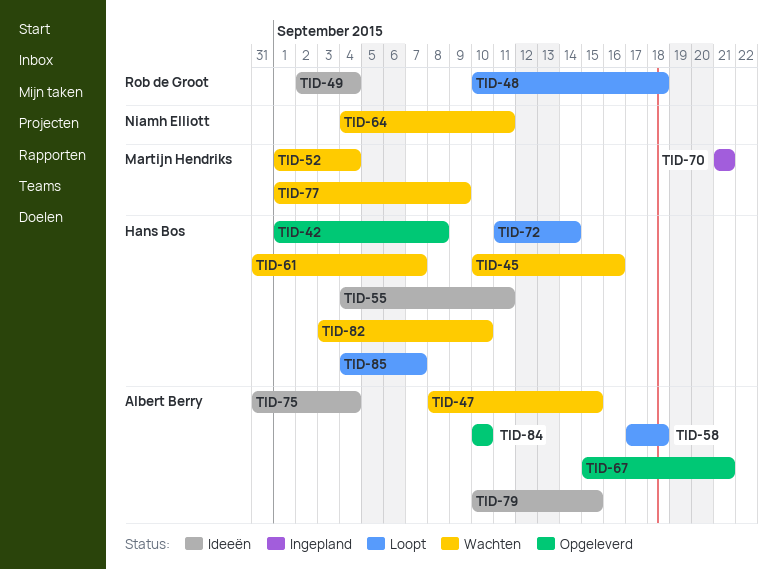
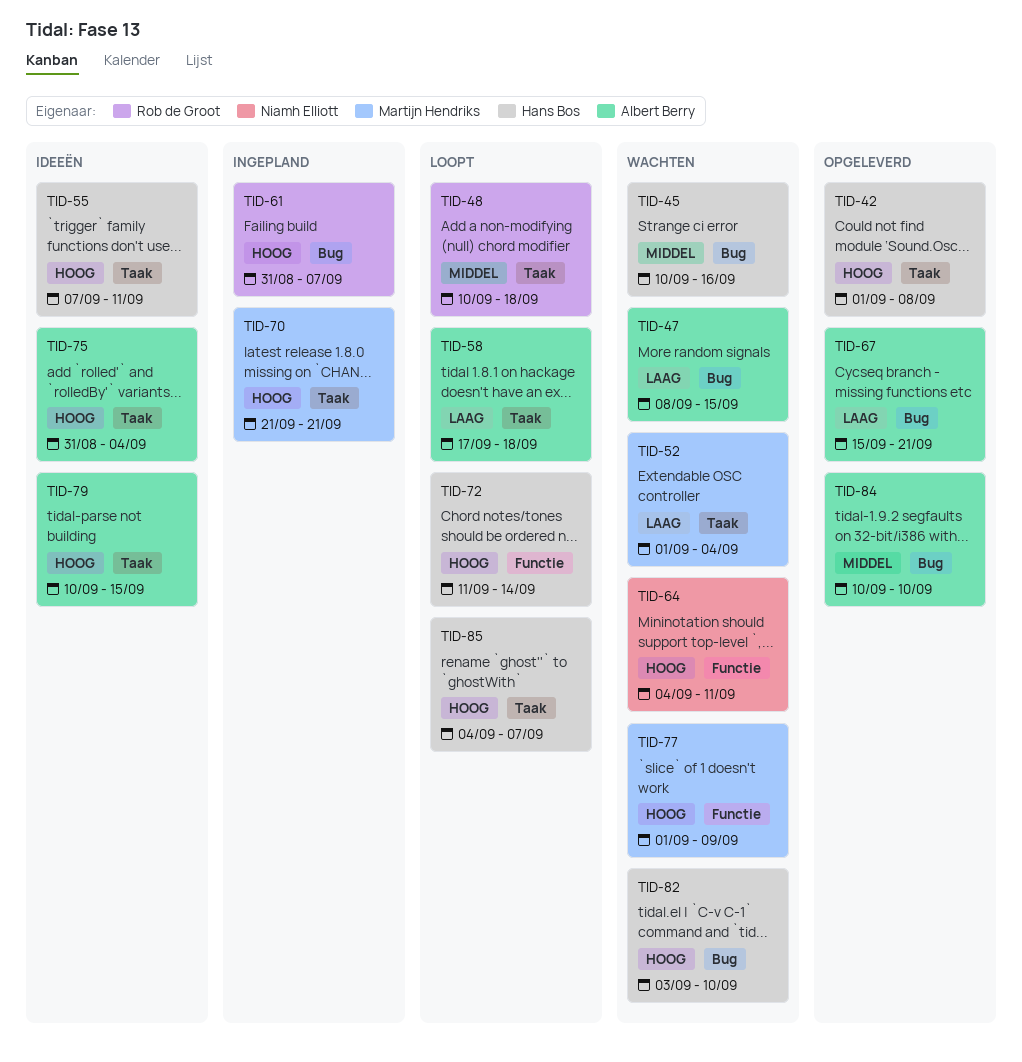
TID-49: present -> none
TID-55, start: Sep 4 -> Sep 7
TID-61, status: Wachten -> Ingepland
TID-61, owner: Hans Bos -> Rob de Groot

